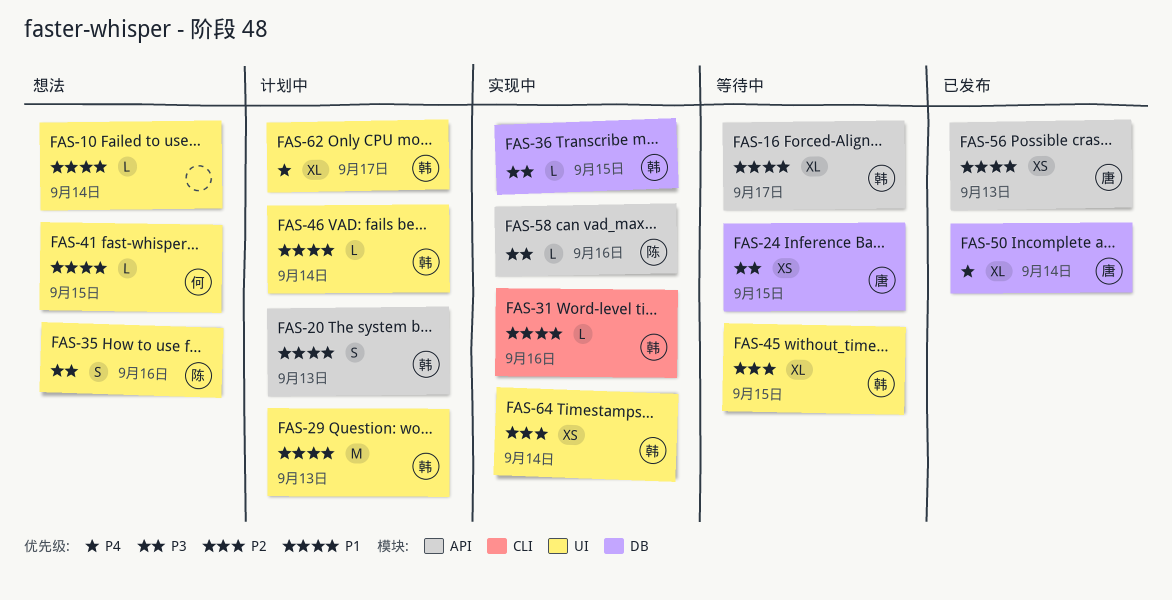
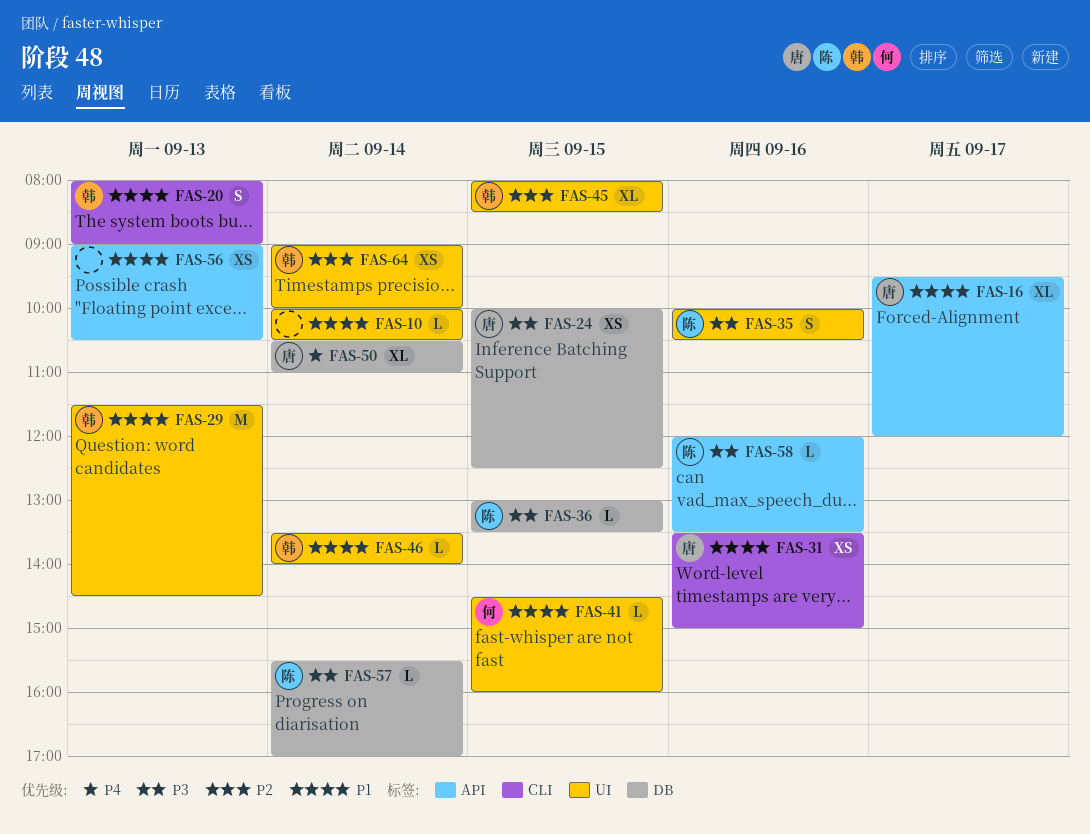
FAS-16, owner: 韩 -> 唐
FAS-20, label: API -> CLI
FAS-31, owner: 韩 -> 唐
FAS-31, estimate: L -> XS
FAS-36, owner: 韩 -> 陈
FAS-56, owner: 唐 -> none
FAS-57: none -> present
FAS-62: present -> none

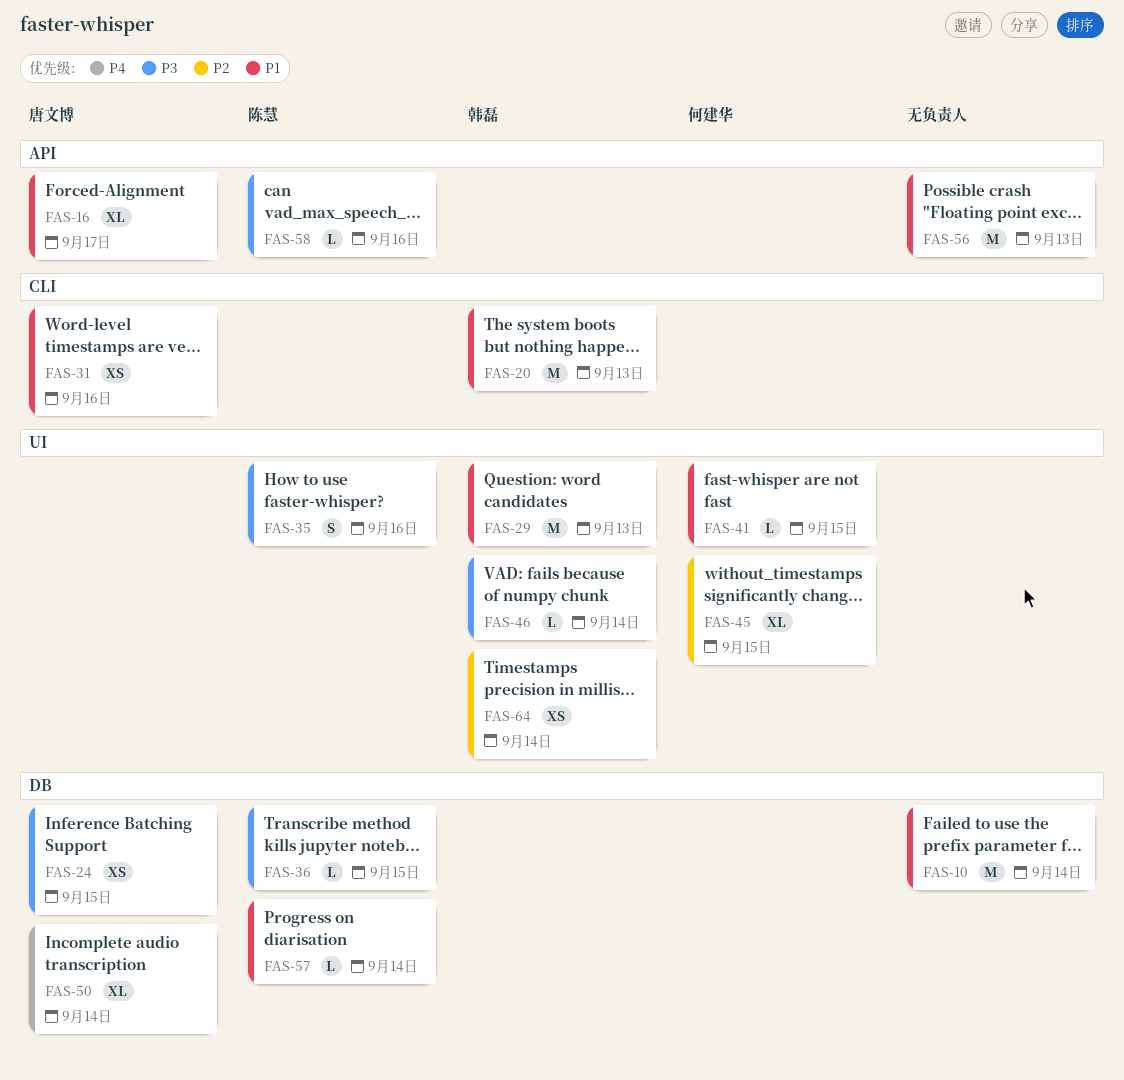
FAS-10, label: UI -> DB
FAS-10, estimate: L -> M
FAS-20, estimate: S -> M
FAS-45, owner: 韩磊 -> 何建华
FAS-46, priority: P1 -> P3
FAS-56, estimate: XS -> M
FAS-57, priority: P3 -> P1

